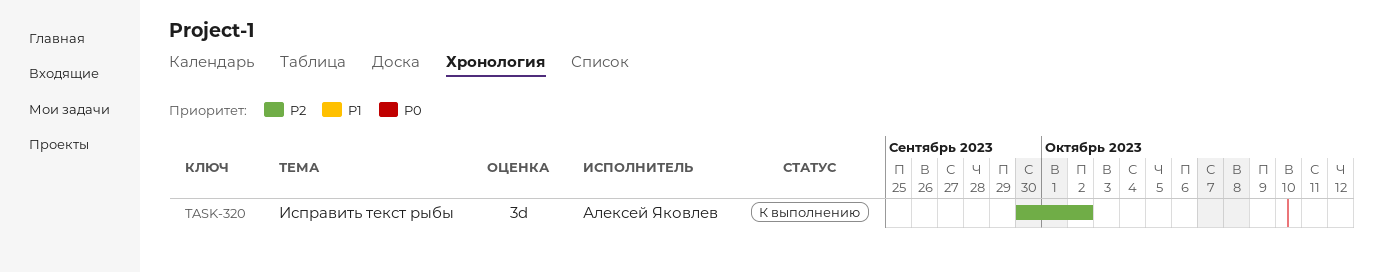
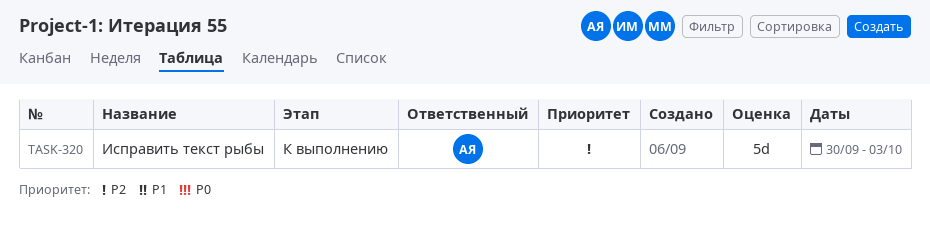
TASK-320, estimate: 3d -> 5d
TASK-320, due: Oct 2 -> Oct 3

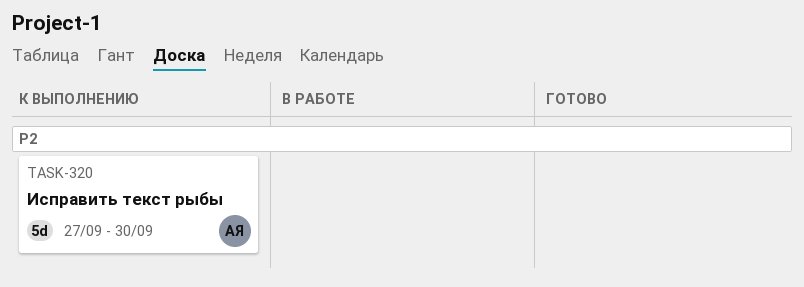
TASK-320, start: Sep 30 -> Sep 27
TASK-320, due: Oct 3 -> Sep 30

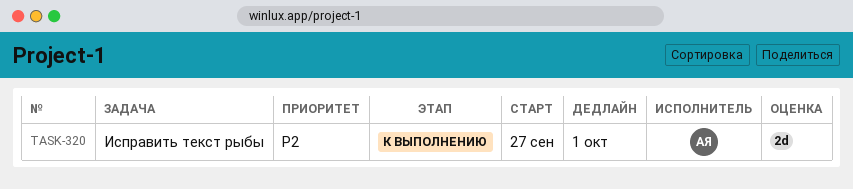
TASK-320, estimate: 5d -> 2d
TASK-320, due: Sep 30 -> Oct 1

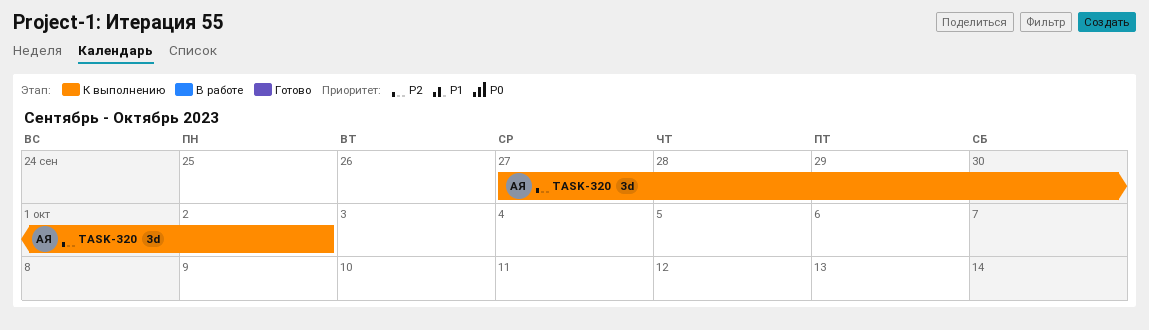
TASK-320, estimate: 2d -> 3d
TASK-320, due: Oct 1 -> Oct 2

